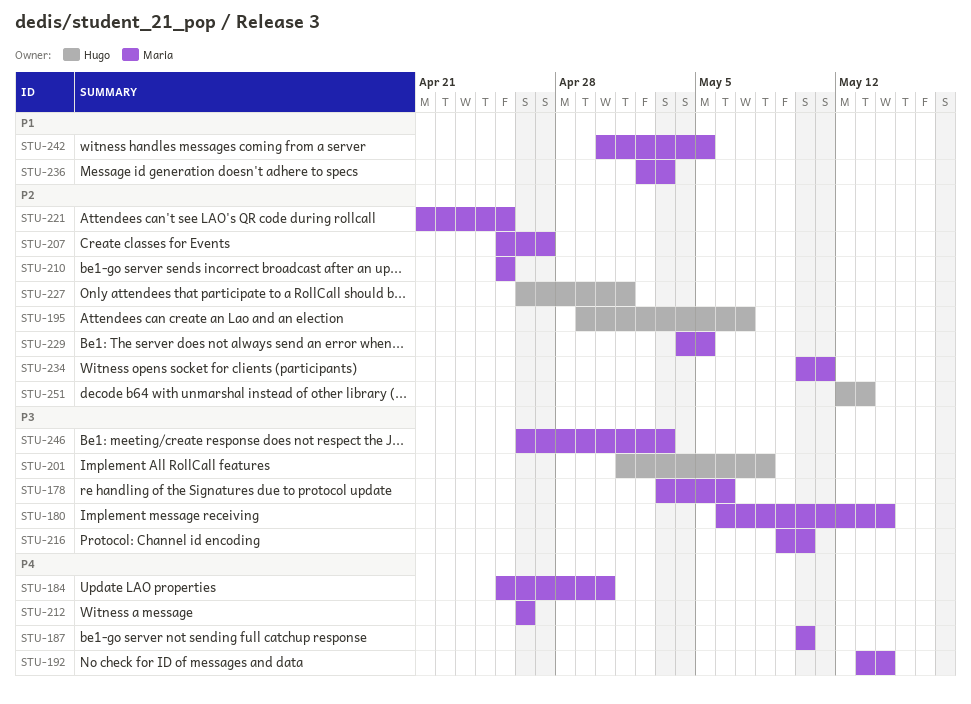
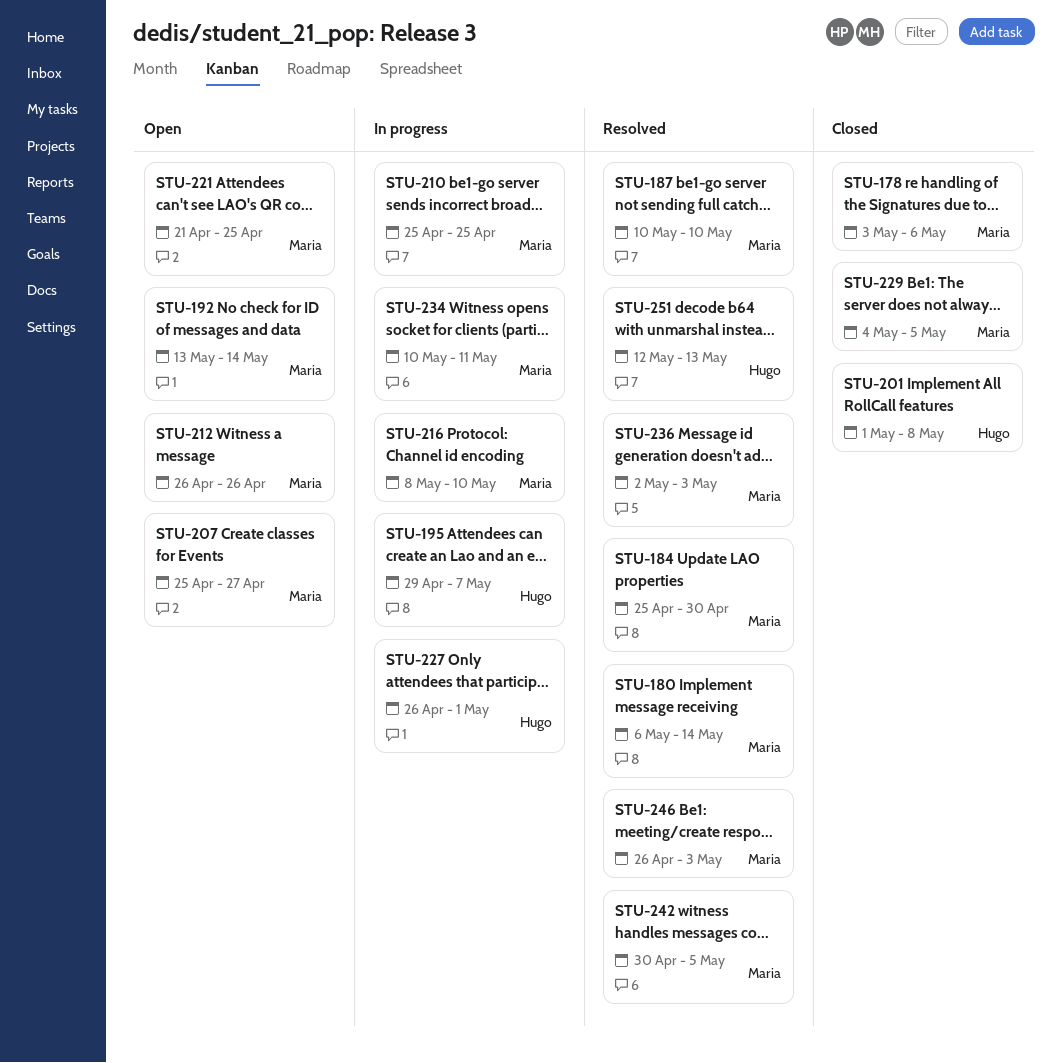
STU-216, start: May 9 -> May 8

